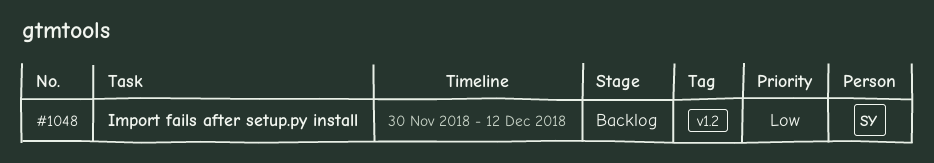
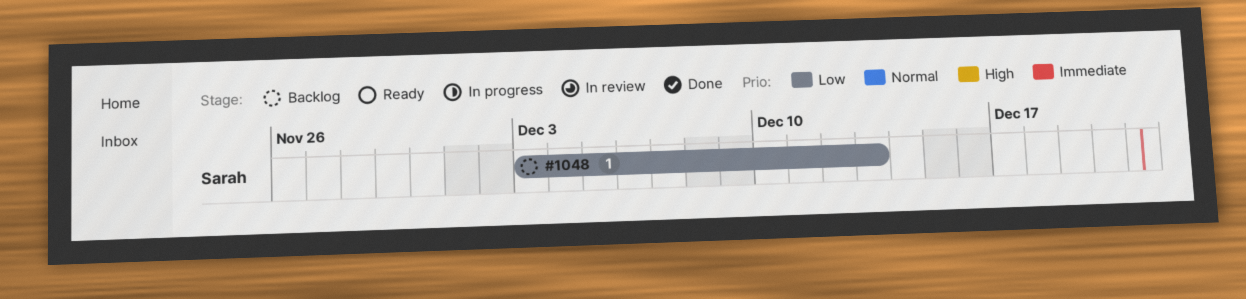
#1048, start: Nov 30 -> Dec 3
#1048, due: Dec 12 -> Dec 13

